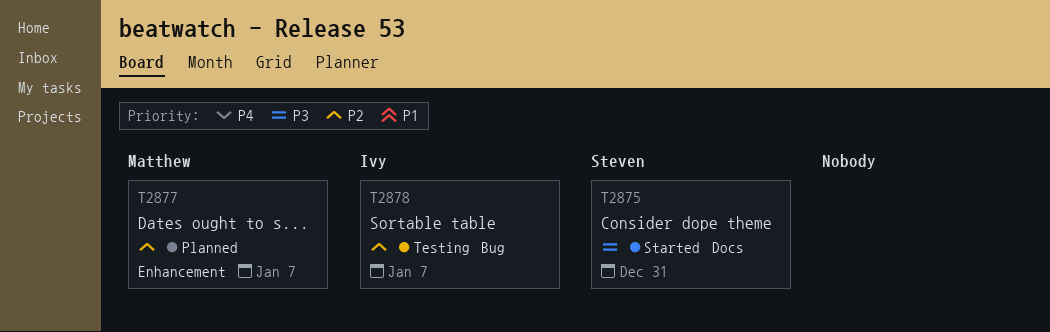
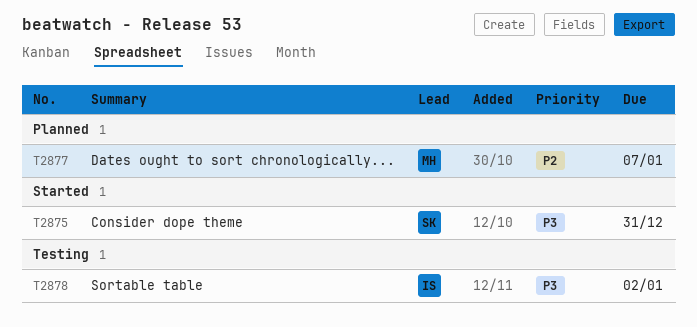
T2878, priority: P2 -> P3
T2878, due: Jan 7 -> Jan 2

